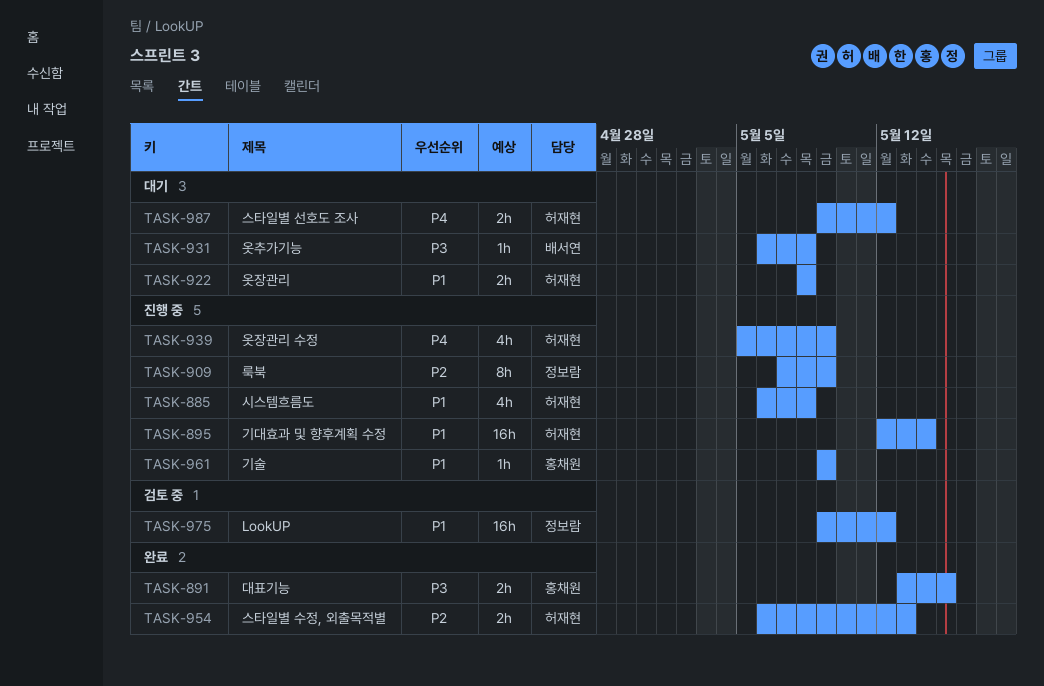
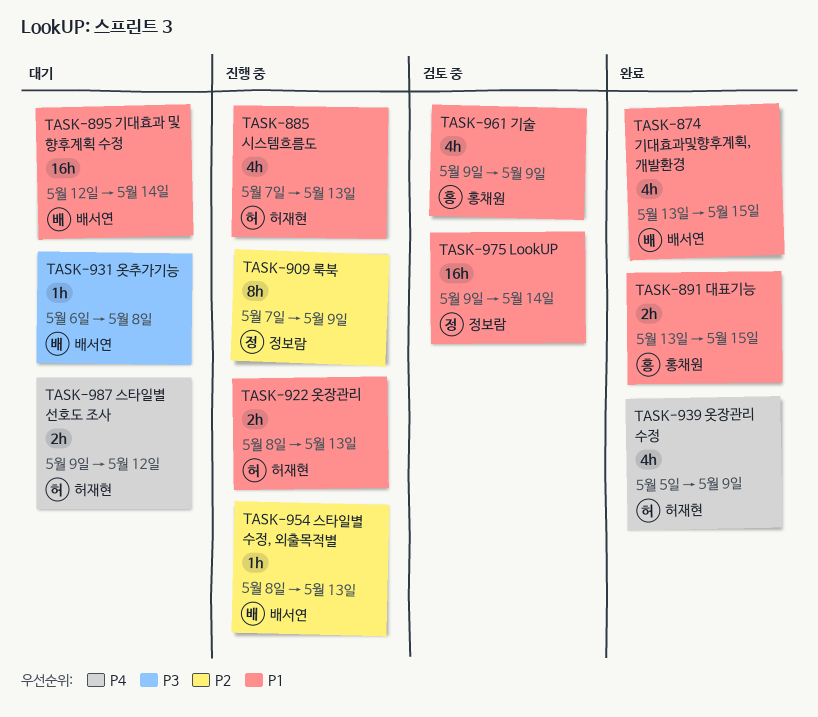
TASK-874: none -> present
TASK-885, start: May 6 -> May 7
TASK-885, due: May 8 -> May 13
TASK-891, priority: P3 -> P1
TASK-895, status: 진행 중 -> 대기
TASK-895, owner: 허재현 -> 배서연
TASK-922, status: 대기 -> 진행 중
TASK-922, due: May 8 -> May 13
TASK-939, status: 진행 중 -> 완료
TASK-954, status: 완료 -> 진행 중
TASK-954, owner: 허재현 -> 배서연
TASK-954, estimate: 2h -> 1h
TASK-954, start: May 6 -> May 8
TASK-961, status: 진행 중 -> 검토 중
TASK-961, estimate: 1h -> 4h
TASK-975, due: May 12 -> May 14

